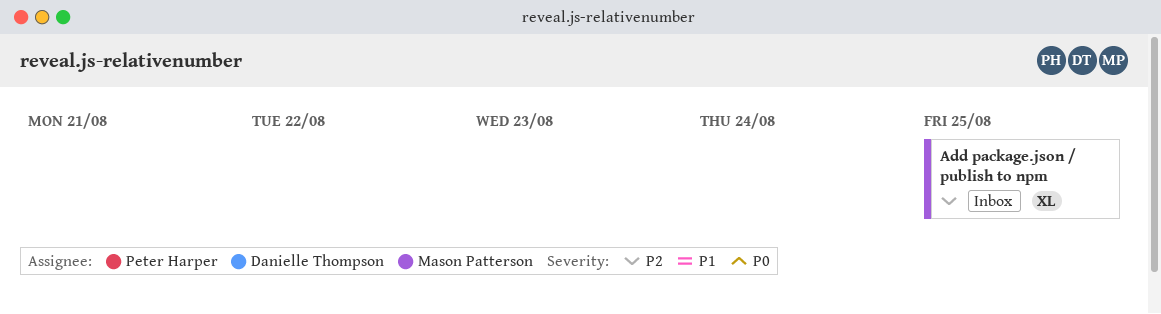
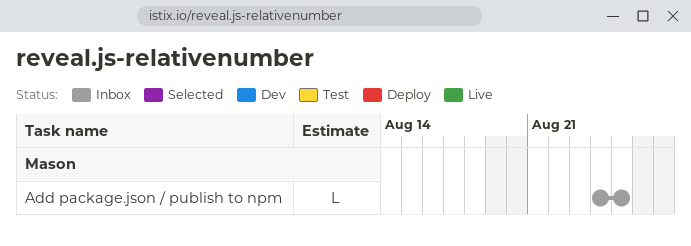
Add package.json / publish to npm, estimate: XL -> L

